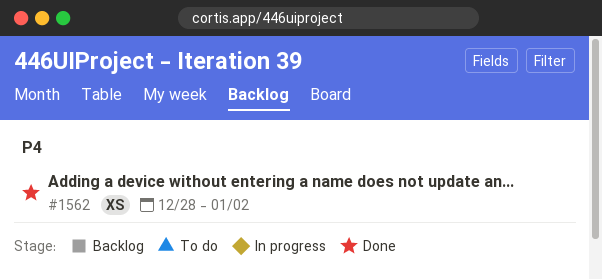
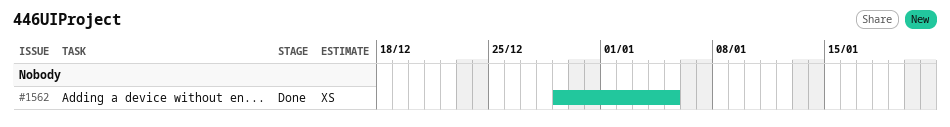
#1562, start: Dec 28 -> Dec 29
#1562, due: Jan 2 -> Jan 5

